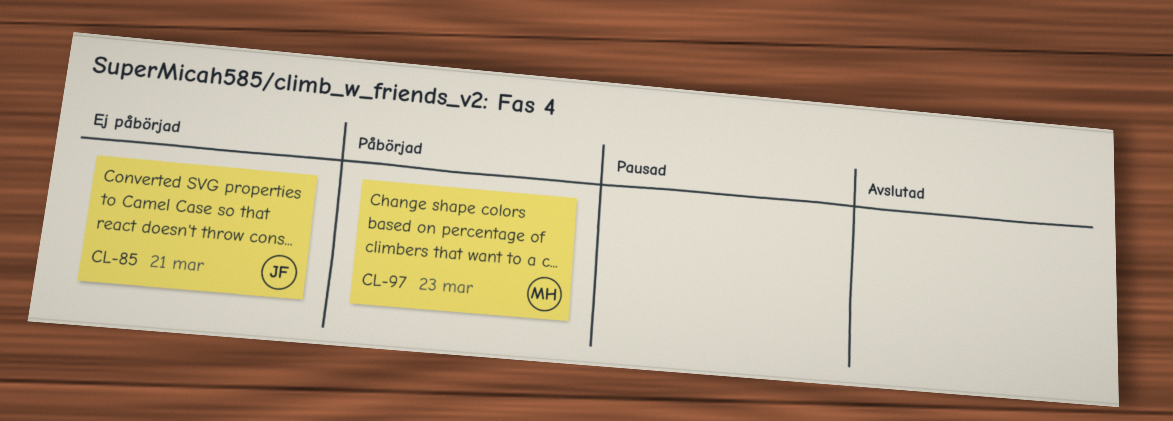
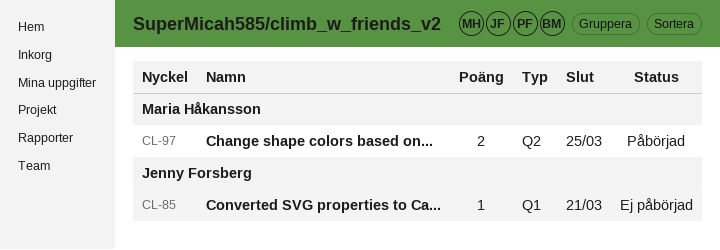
CL-97, due: Mar 23 -> Mar 25

